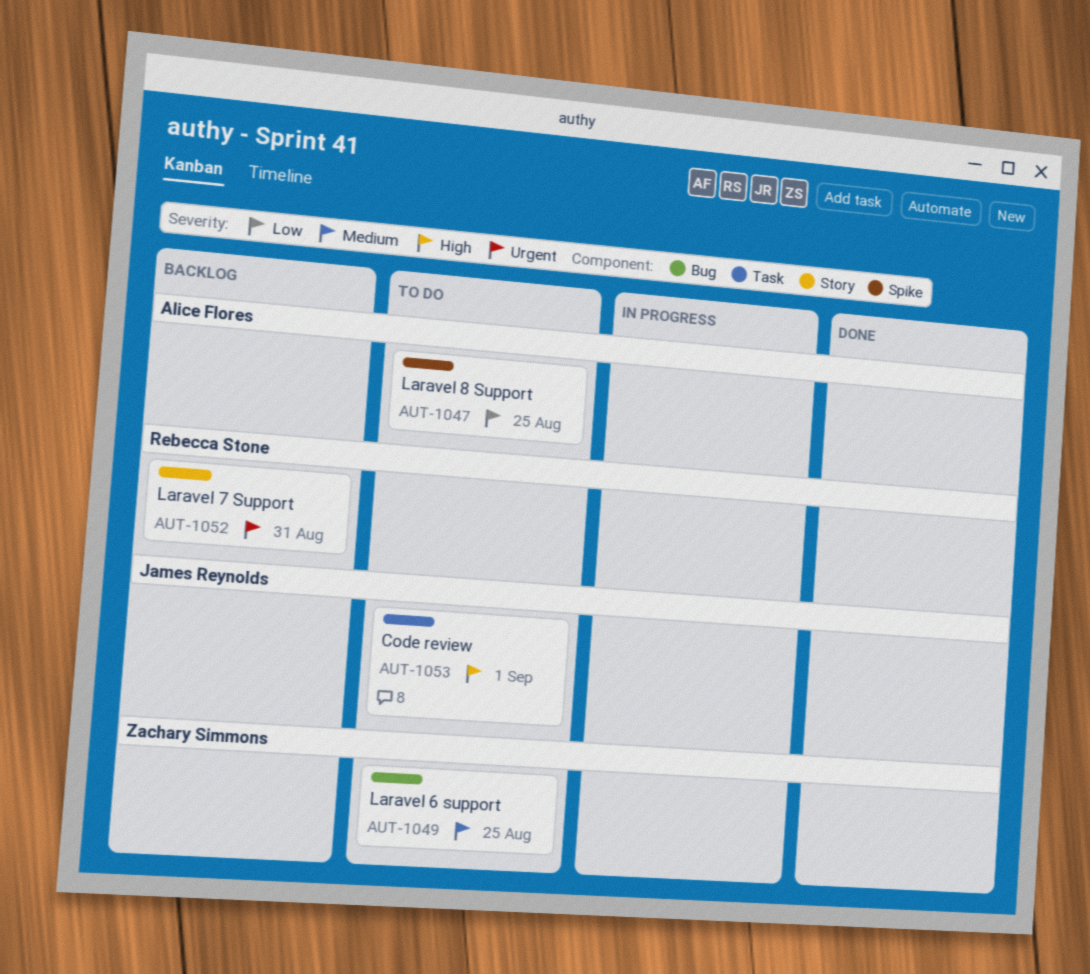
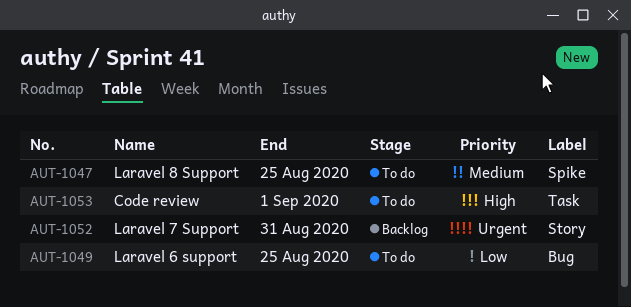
AUT-1047, priority: Low -> Medium
AUT-1049, priority: Medium -> Low

